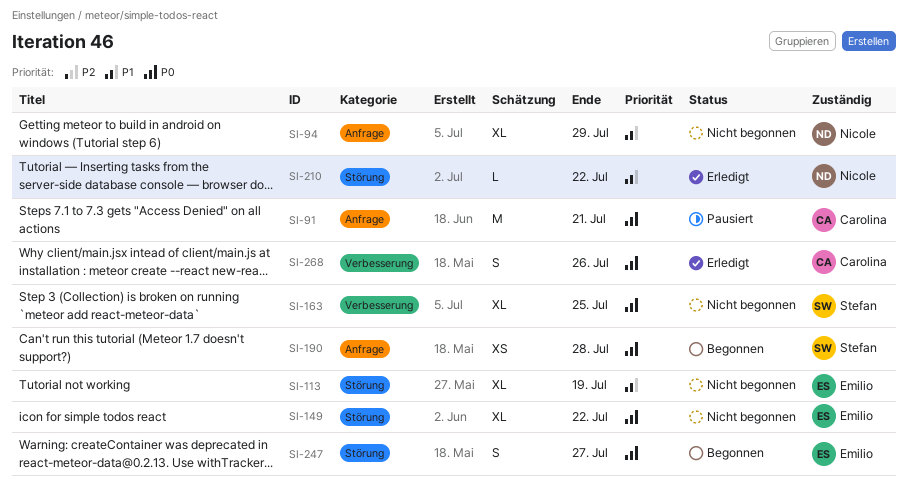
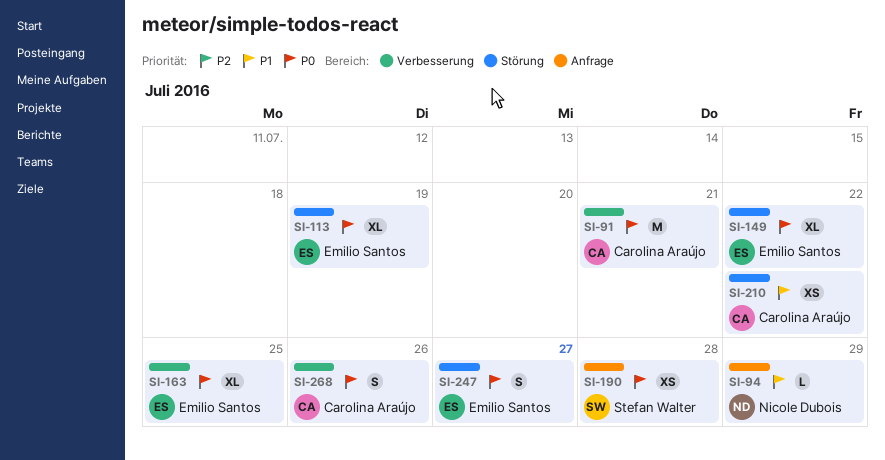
SI-91, label: Anfrage -> Verbesserung
SI-94, estimate: XL -> L
SI-113, priority: P1 -> P0
SI-163, owner: Stefan Walter -> Emilio Santos
SI-210, owner: Nicole Dubois -> Carolina Araújo
SI-210, estimate: L -> XS

